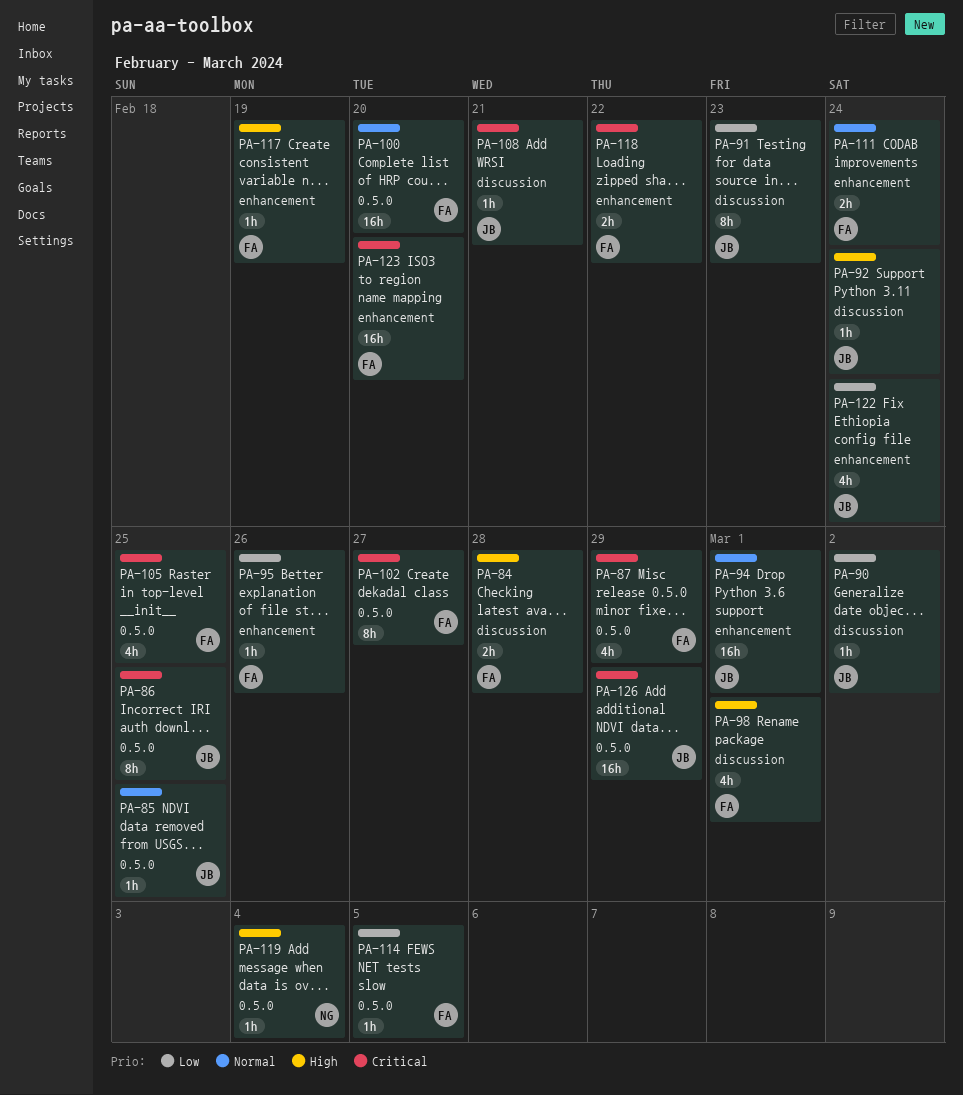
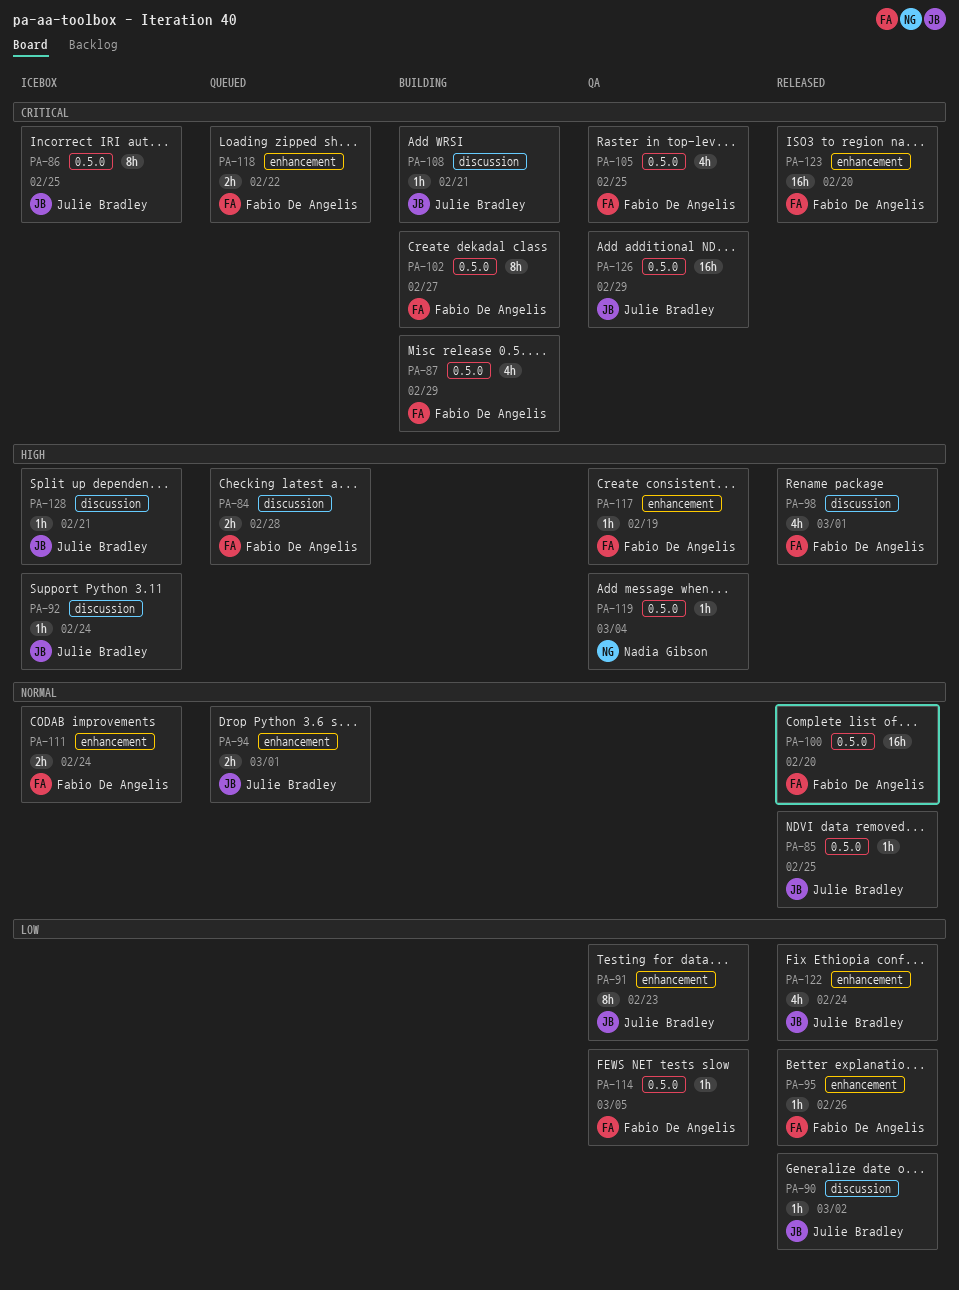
PA-91, label: discussion -> enhancement
PA-94, estimate: 16h -> 2h
PA-128: none -> present

